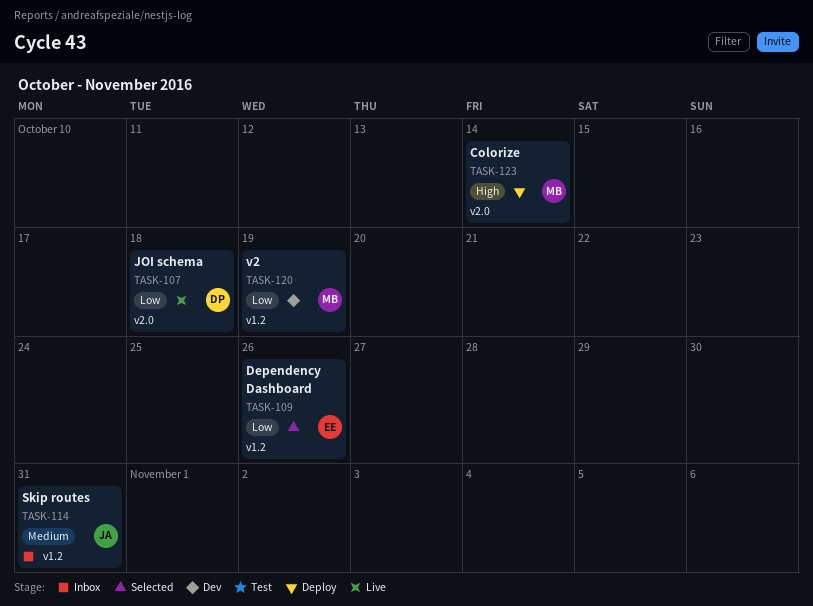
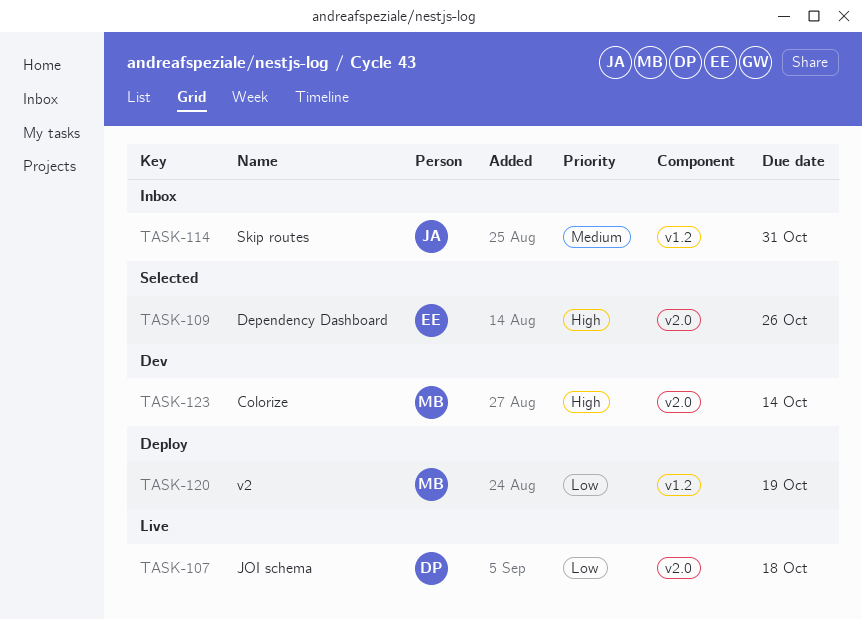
TASK-109, priority: Low -> High
TASK-109, label: v1.2 -> v2.0
TASK-120, status: Dev -> Deploy
TASK-123, status: Deploy -> Dev

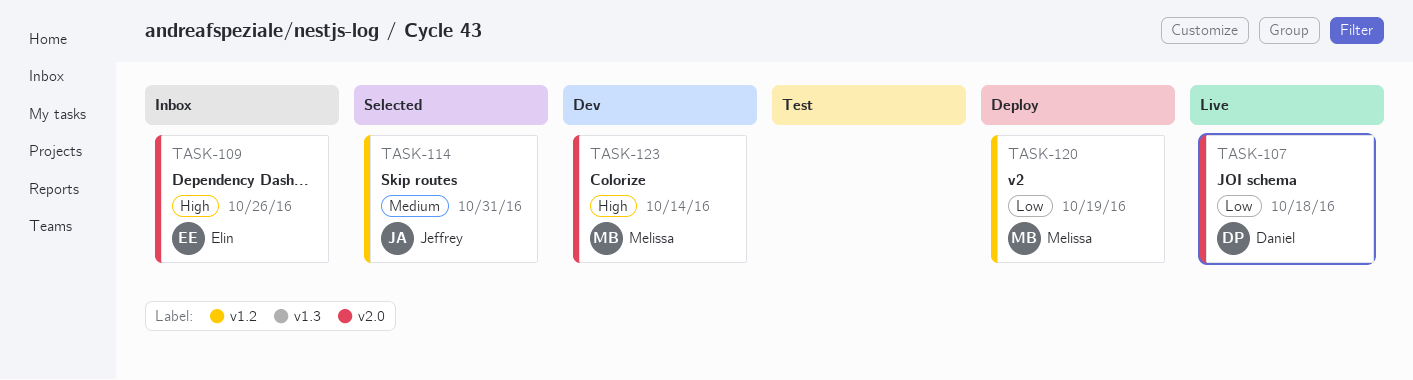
TASK-109, status: Selected -> Inbox
TASK-114, status: Inbox -> Selected

